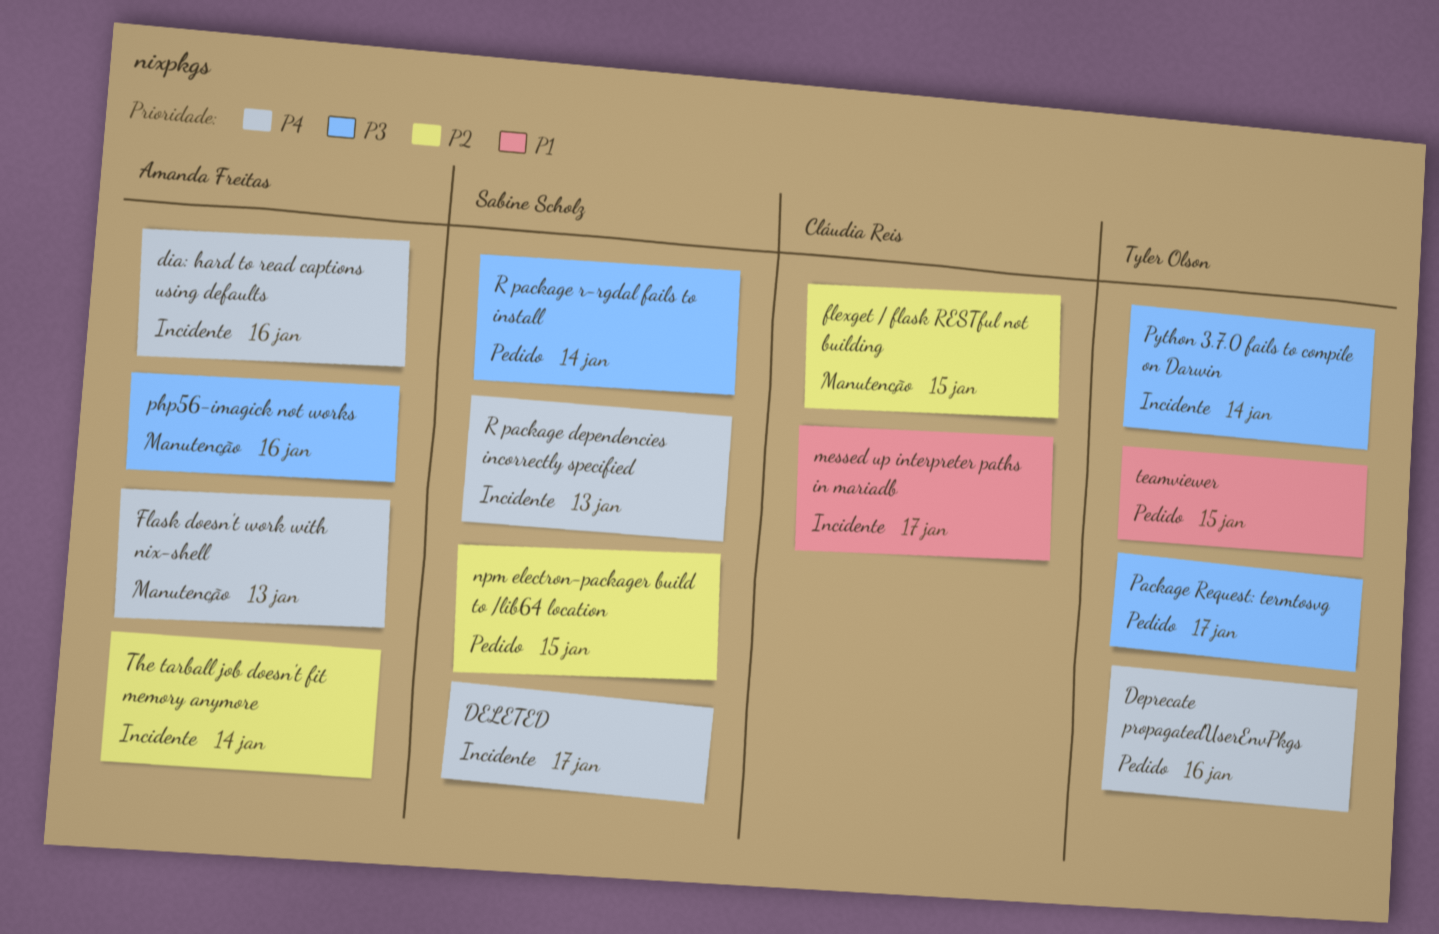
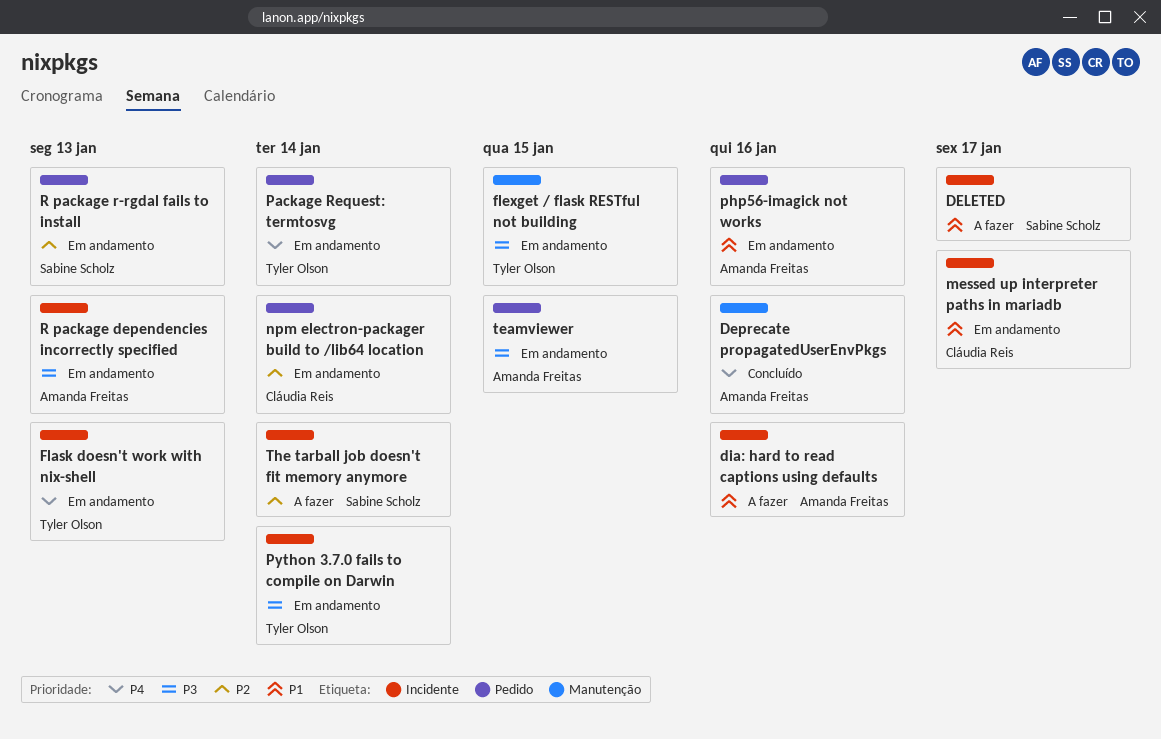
DELETED, priority: P4 -> P1
Deprecate propagatedUserEnvPkgs, owner: Tyler Olson -> Amanda Freitas
Deprecate propagatedUserEnvPkgs, label: Pedido -> Manutenção
dia: hard to read captions using defaults, priority: P4 -> P1
Flask doesn't work with nix-shell, owner: Amanda Freitas -> Tyler Olson
Flask doesn't work with nix-shell, label: Manutenção -> Incidente
flexget / flask RESTful not building, owner: Cláudia Reis -> Tyler Olson
flexget / flask RESTful not building, priority: P2 -> P3
npm electron-packager build to /lib64 location, owner: Sabine Scholz -> Cláudia Reis
npm electron-packager build to /lib64 location, due: Jan 15 -> Jan 14
Package Request: termtosvg, priority: P3 -> P4
Package Request: termtosvg, due: Jan 17 -> Jan 14
php56-imagick not works, priority: P3 -> P1
php56-imagick not works, label: Manutenção -> Pedido
R package dependencies incorrectly specified, owner: Sabine Scholz -> Amanda Freitas
R package dependencies incorrectly specified, priority: P4 -> P3
R package r-rgdal fails to install, priority: P3 -> P2
R package r-rgdal fails to install, due: Jan 14 -> Jan 13
teamviewer, owner: Tyler Olson -> Amanda Freitas
teamviewer, priority: P1 -> P3
The tarball job doesn't fit memory anymore, owner: Amanda Freitas -> Sabine Scholz

